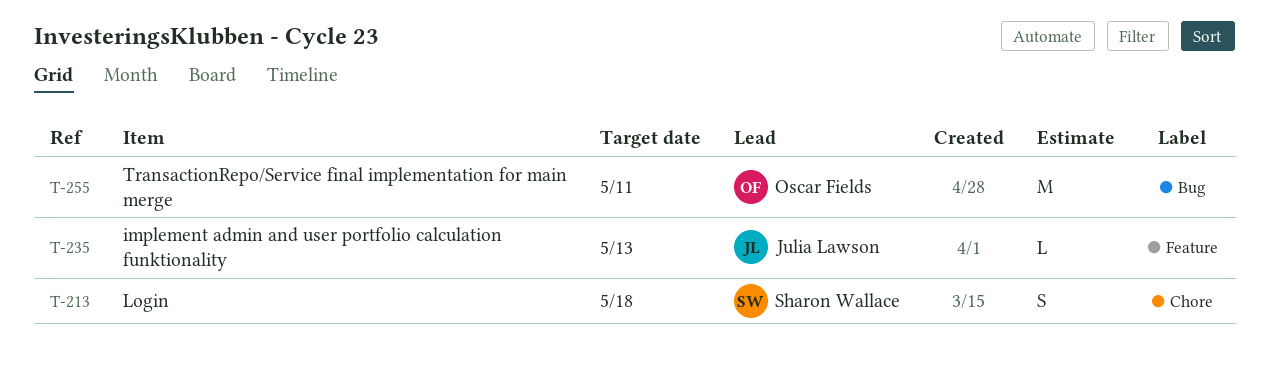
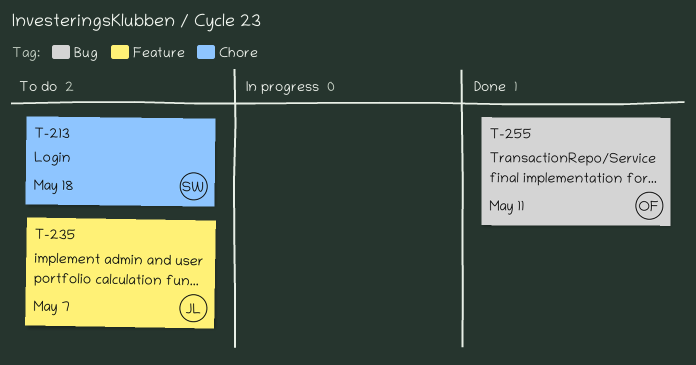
T-235, due: May 13 -> May 7

